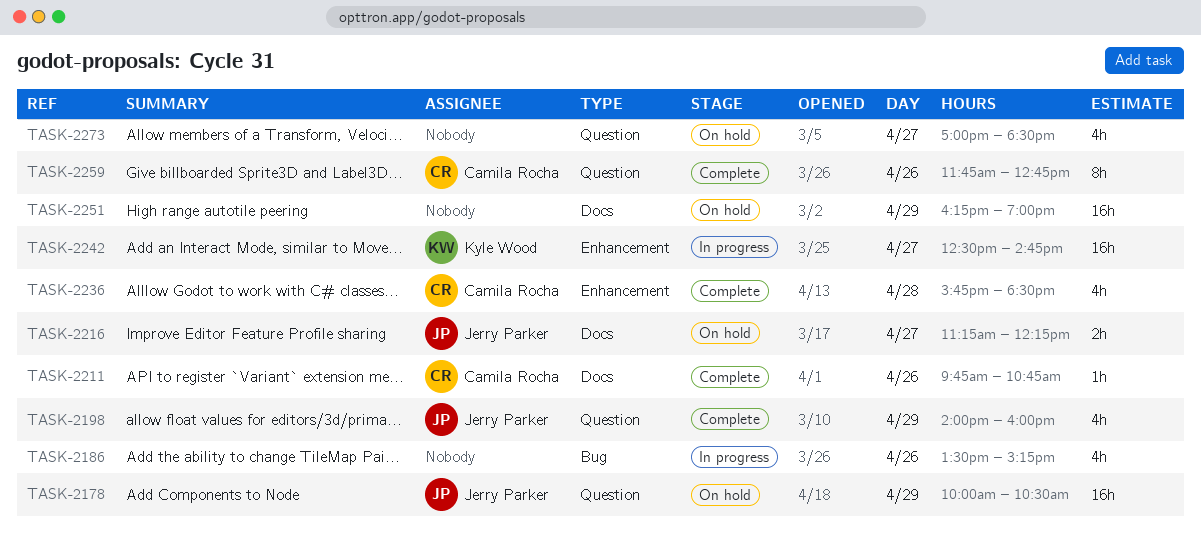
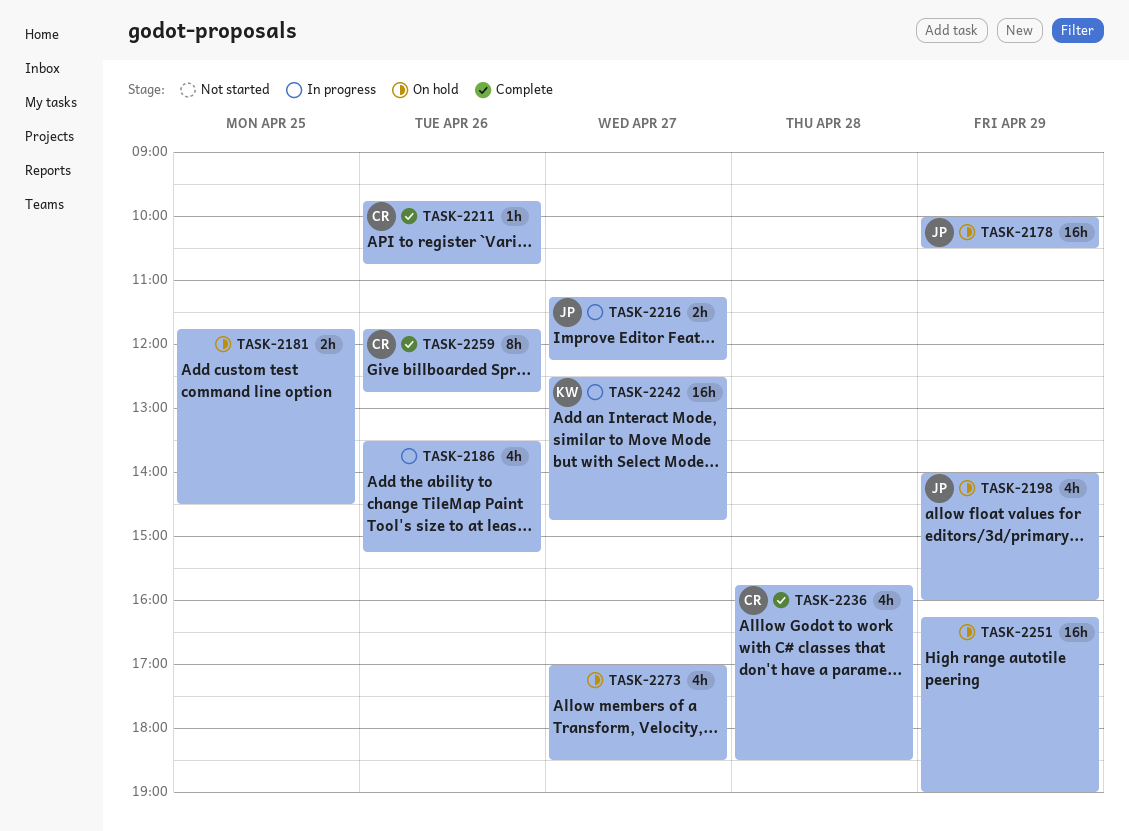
TASK-2181: none -> present
TASK-2198, status: Complete -> On hold
TASK-2216, status: On hold -> In progress

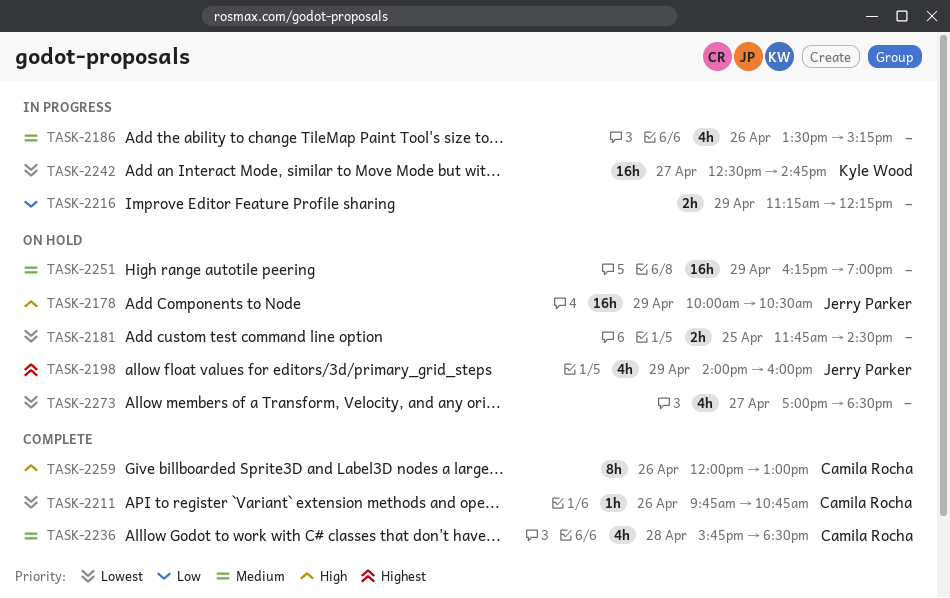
TASK-2216, owner: Jerry Parker -> none
TASK-2216, day: Apr 27 -> Apr 29
TASK-2259, begins: 11:45 -> 12:00
TASK-2259, ends: 12:45 -> 13:00

